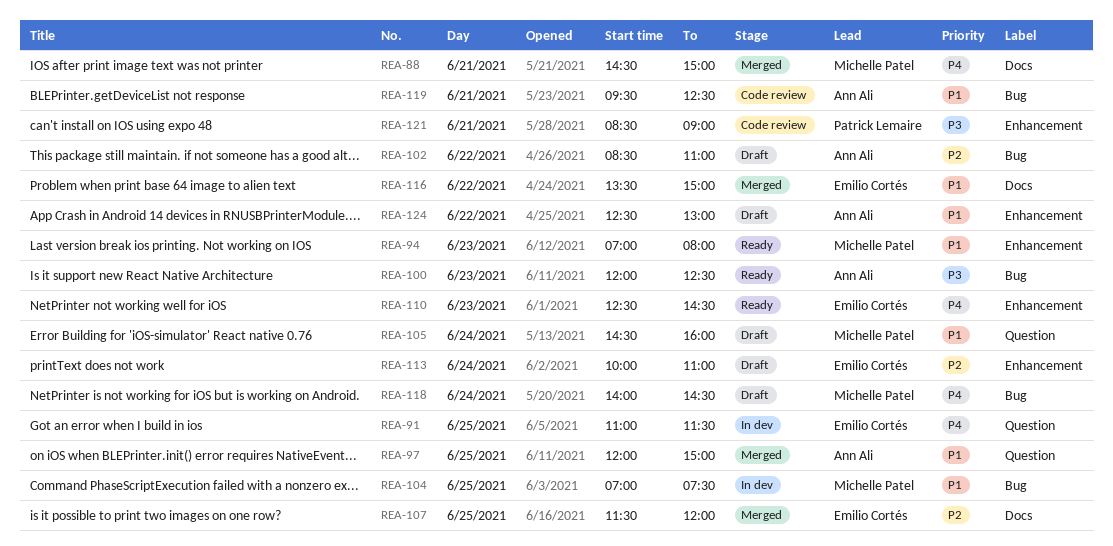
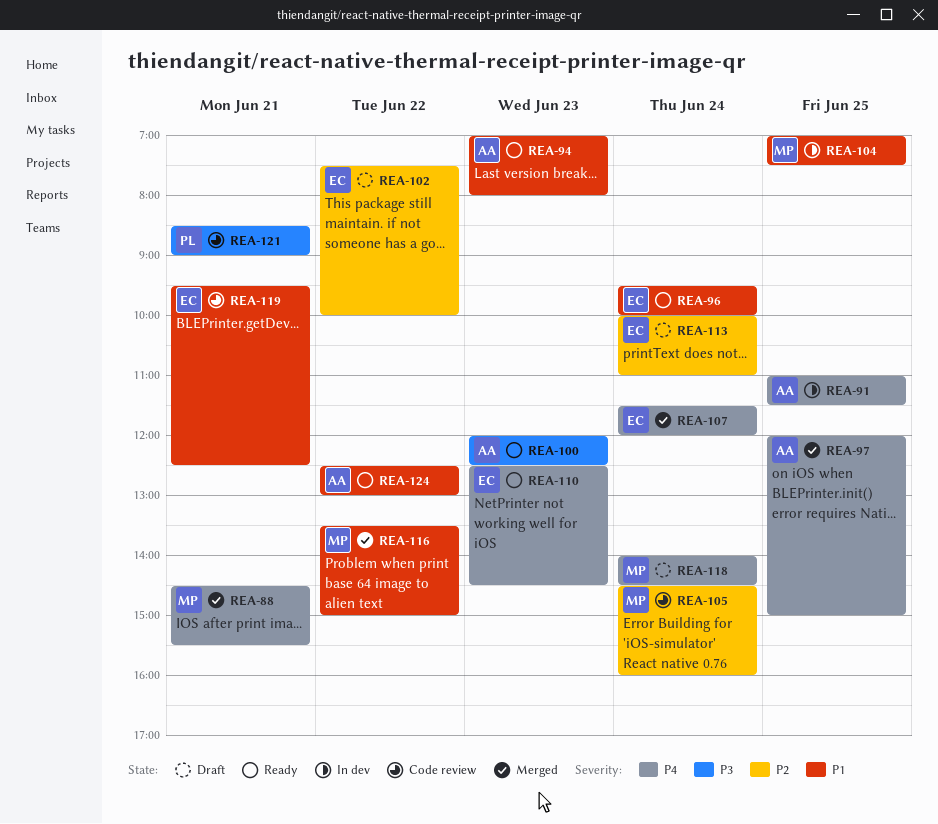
REA-88, ends: 15:00 -> 15:30
REA-91, owner: Emilio Cortés -> Ann Ali
REA-94, owner: Michelle Patel -> Ann Ali
REA-96: none -> present
REA-97, priority: P1 -> P4
REA-102, owner: Ann Ali -> Emilio Cortés
REA-102, begins: 08:30 -> 07:30
REA-102, ends: 11:00 -> 10:00
REA-105, status: Draft -> Code review
REA-105, priority: P1 -> P2
REA-107, priority: P2 -> P4
REA-107, day: Jun 25 -> Jun 24
REA-116, owner: Emilio Cortés -> Michelle Patel
REA-119, owner: Ann Ali -> Emilio Cortés
REA-124, status: Draft -> Ready

